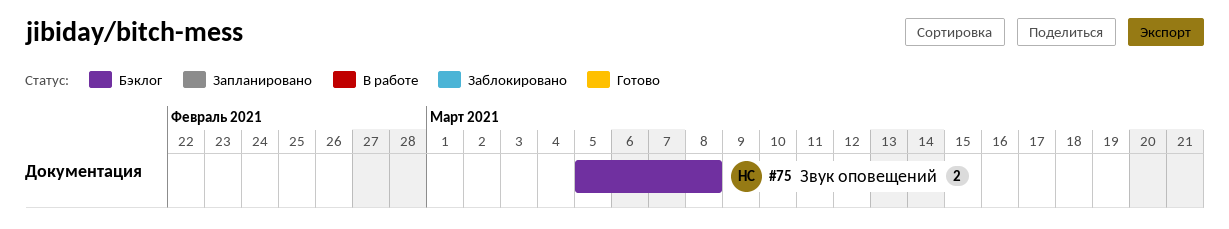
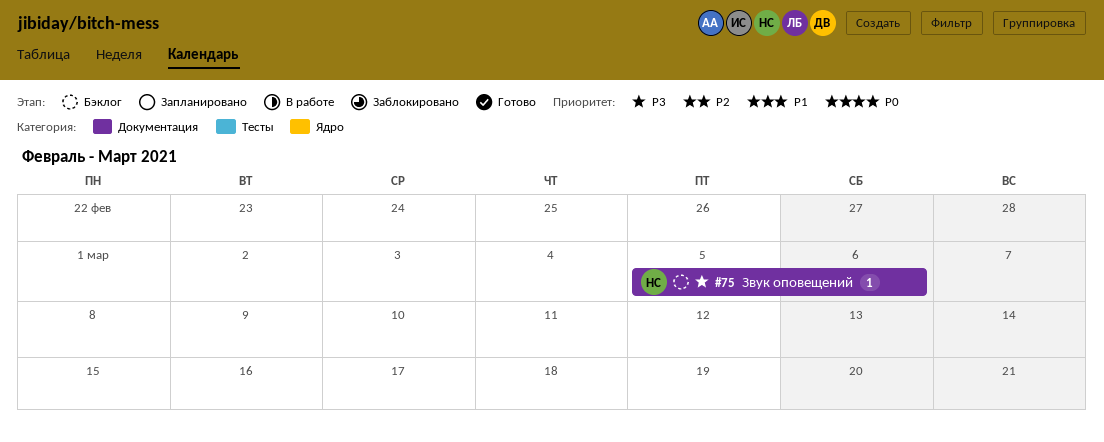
#75, estimate: 2 -> 1
#75, due: Mar 8 -> Mar 6

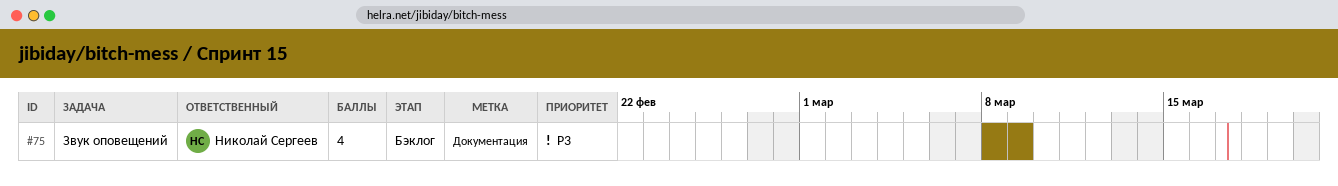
#75, estimate: 1 -> 4
#75, start: Mar 5 -> Mar 8
#75, due: Mar 6 -> Mar 9

